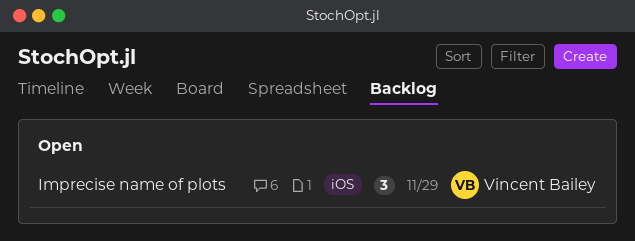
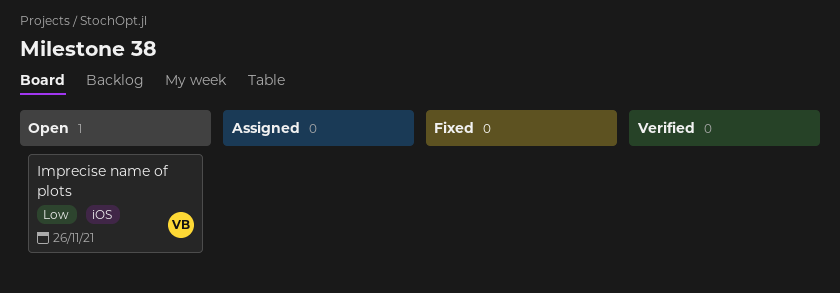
Imprecise name of plots, due: Nov 29 -> Nov 26

